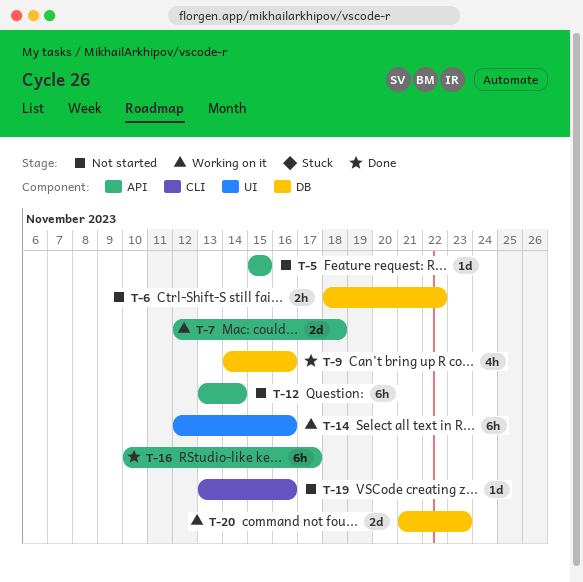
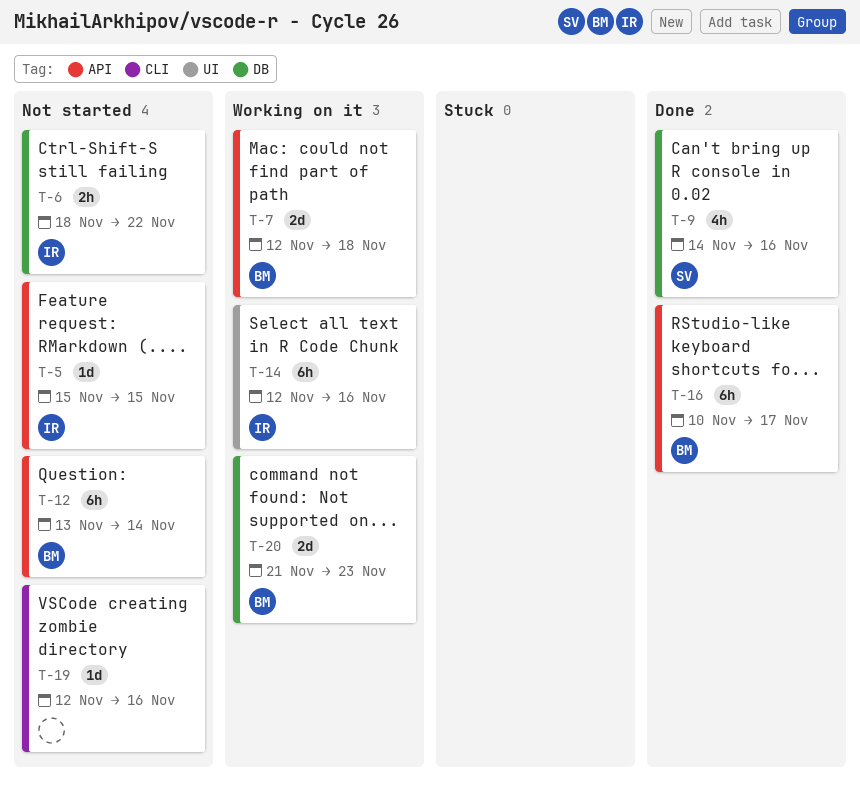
T-19, start: Nov 13 -> Nov 12

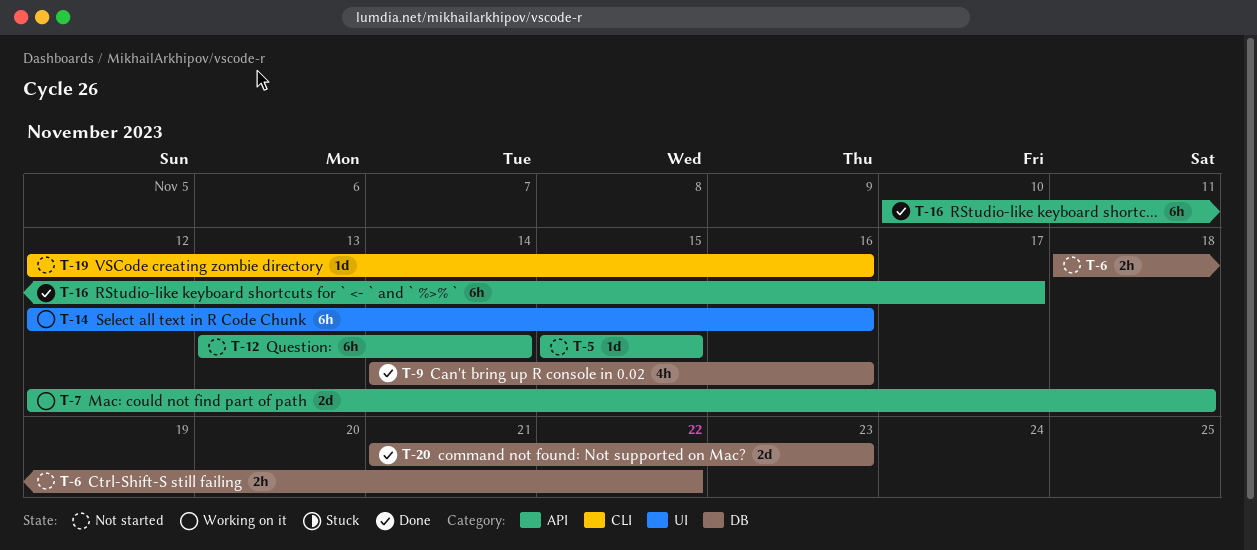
T-20, status: Working on it -> Done

